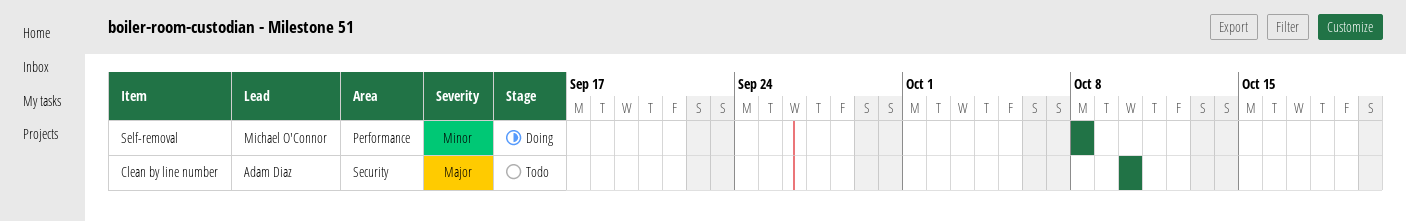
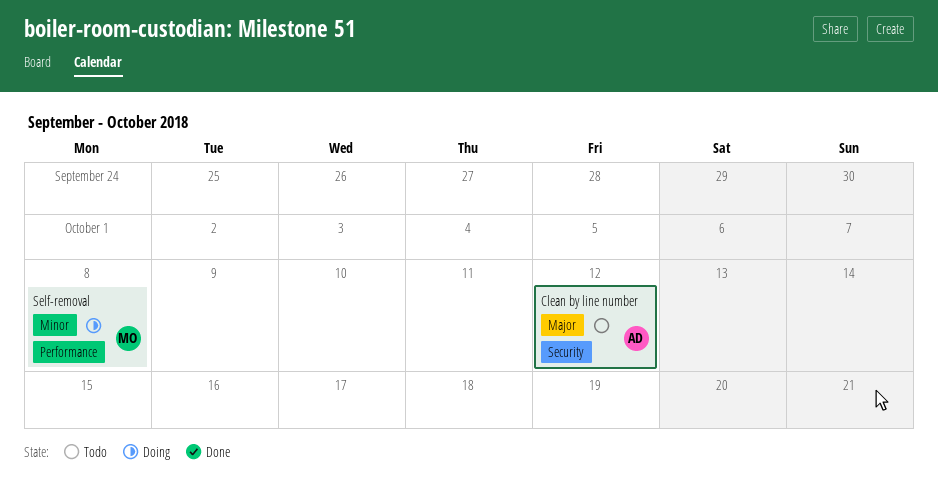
Clean by line number, due: Oct 10 -> Oct 12

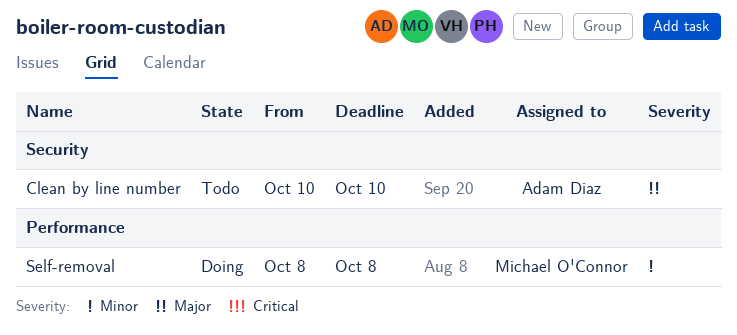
Clean by line number, due: Oct 12 -> Oct 10

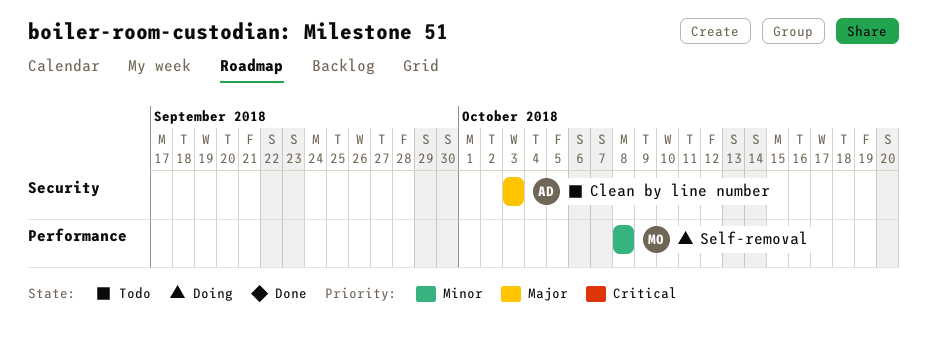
Clean by line number, start: Oct 10 -> Oct 3
Clean by line number, due: Oct 10 -> Oct 3

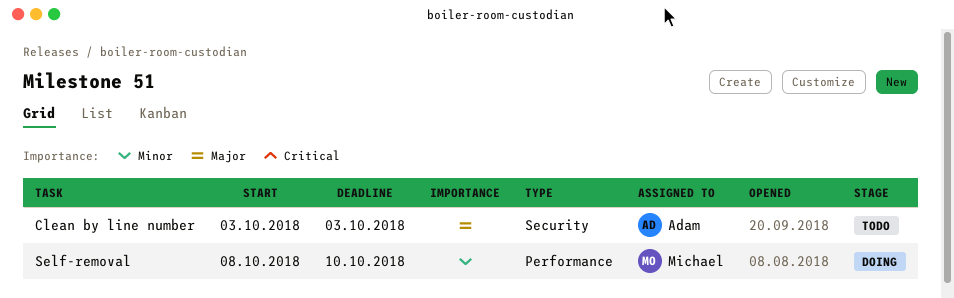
Self-removal, due: Oct 8 -> Oct 10

